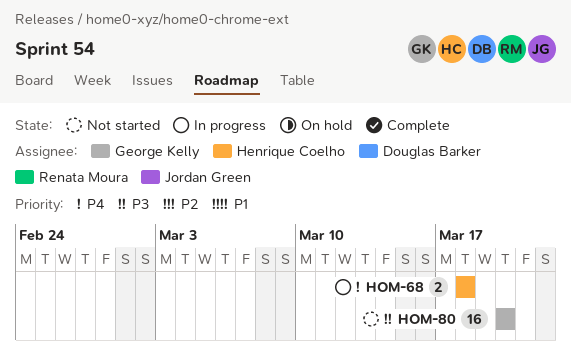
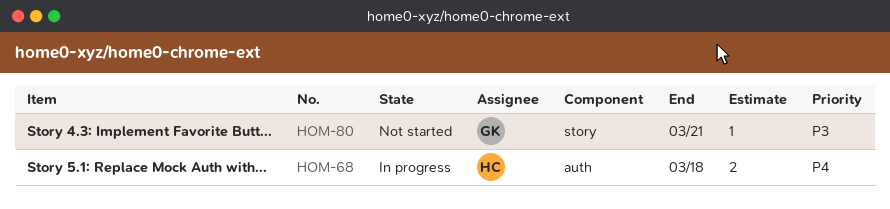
HOM-80, estimate: 16 -> 1
HOM-80, due: Mar 20 -> Mar 21

